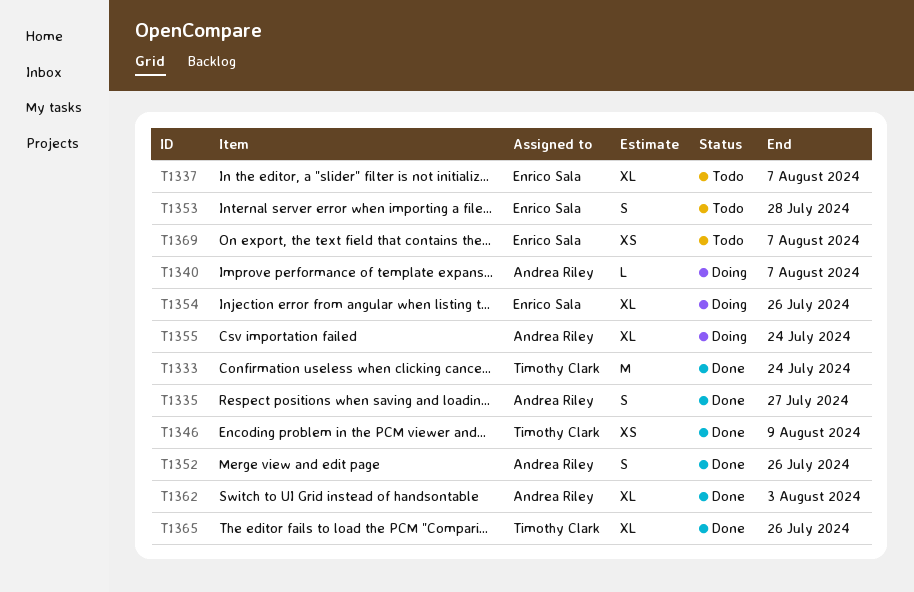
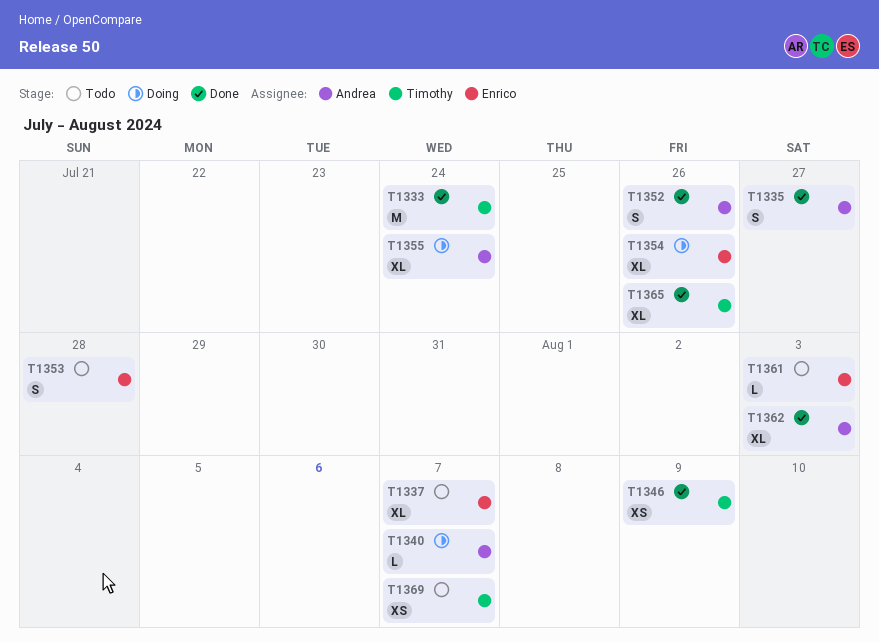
T1361: none -> present
T1369, owner: Enrico Sala -> Timothy Clark

